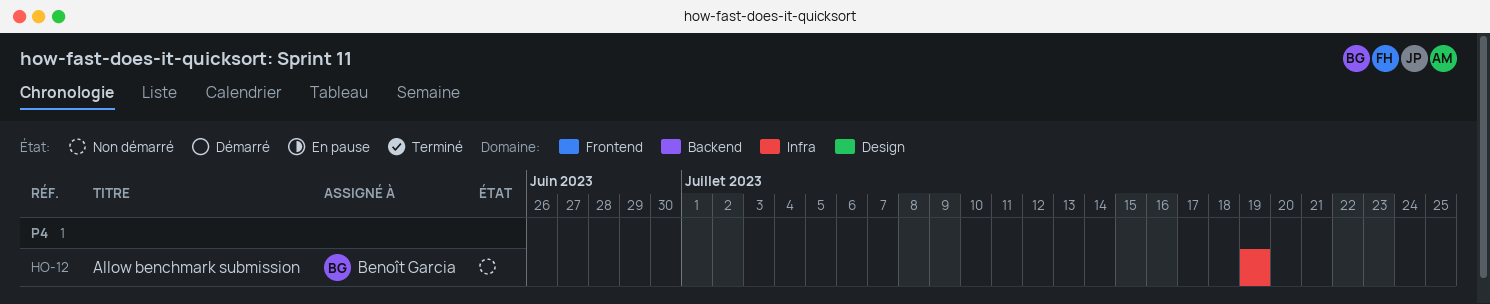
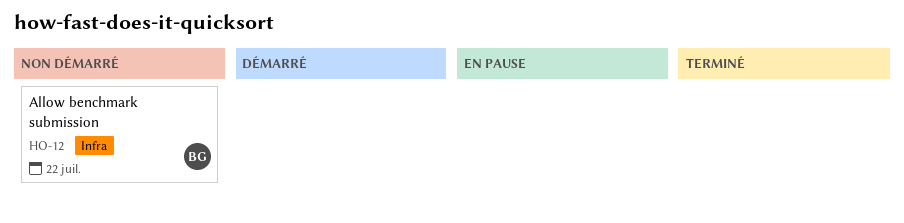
HO-12, due: Jul 19 -> Jul 22

